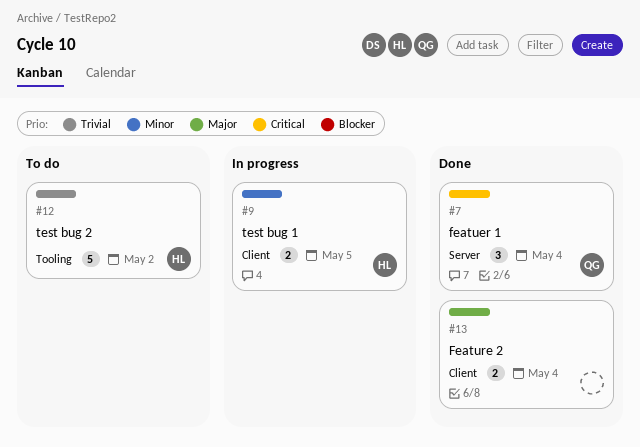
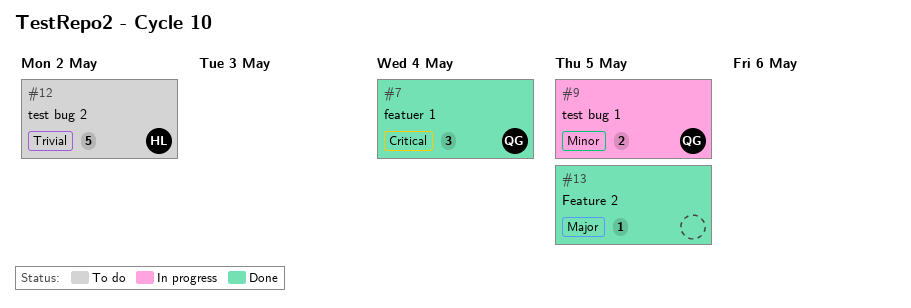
#9, owner: HL -> QG
#13, estimate: 2 -> 1
#13, due: May 4 -> May 5

